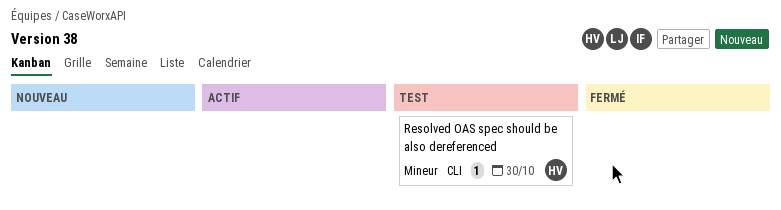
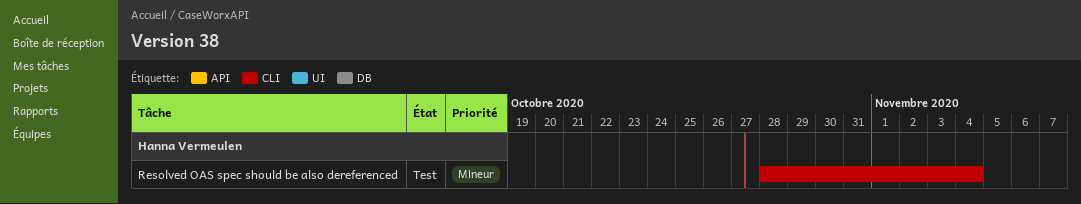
Resolved OAS spec should be also dereferenced, due: Oct 30 -> Nov 4

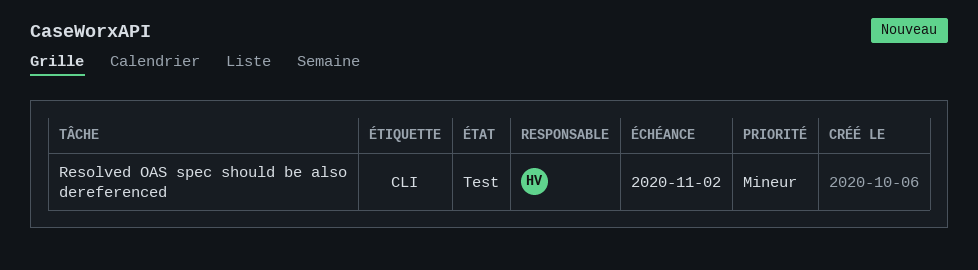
Resolved OAS spec should be also dereferenced, due: Nov 4 -> Nov 2

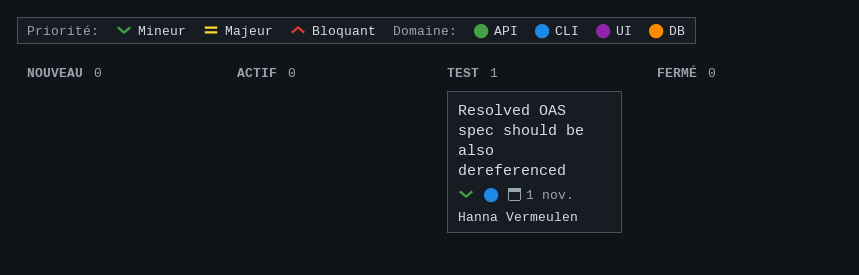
Resolved OAS spec should be also dereferenced, due: Nov 2 -> Nov 1

